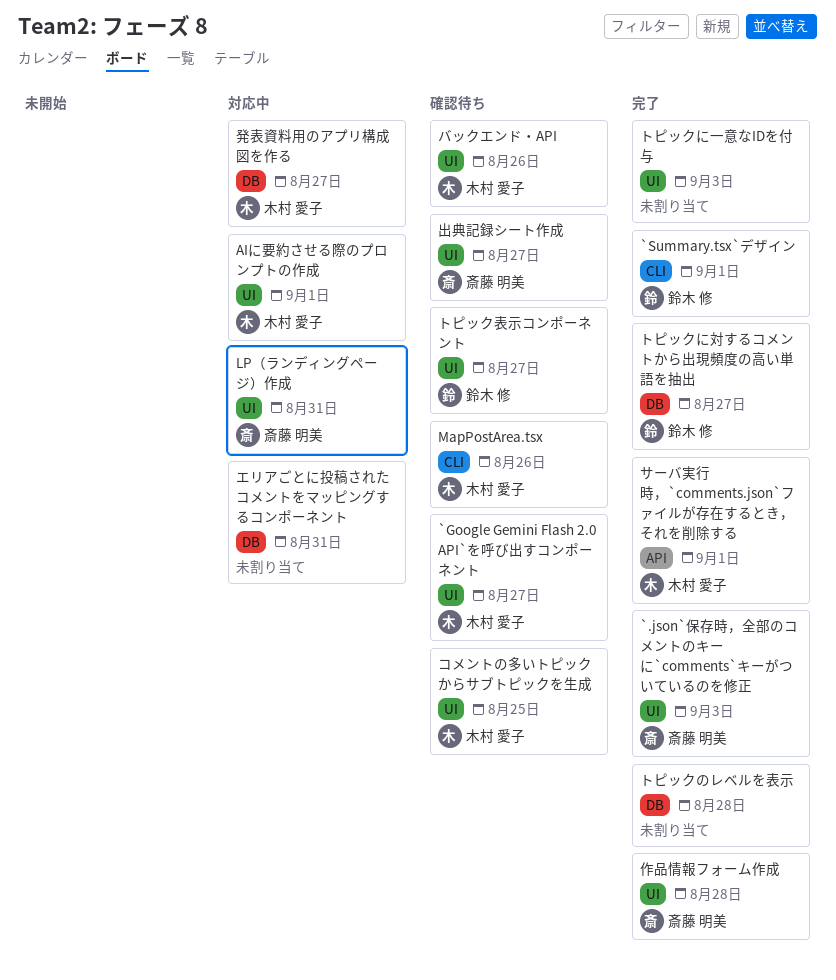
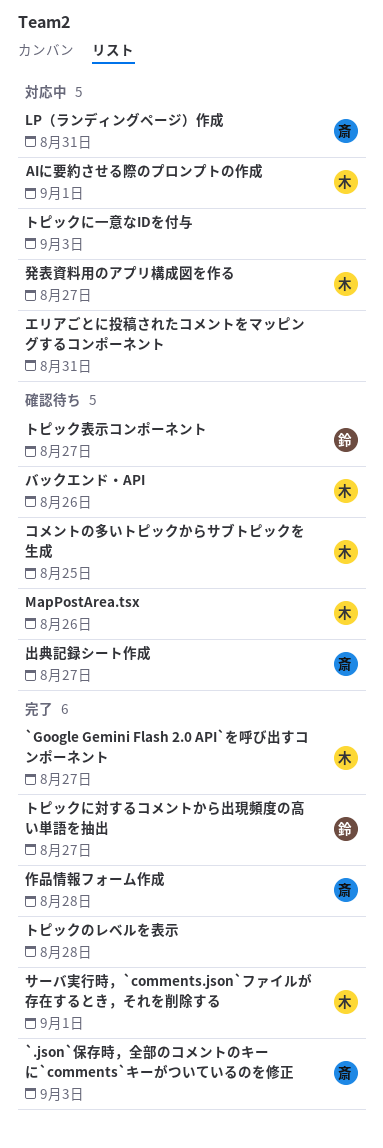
`Google Gemini Flash 2.0 API`を呼び出すコンポーネント, status: 確認待ち -> 完了
`Summary.tsx`デザイン: present -> none
トピックに一意なIDを付与, status: 完了 -> 対応中

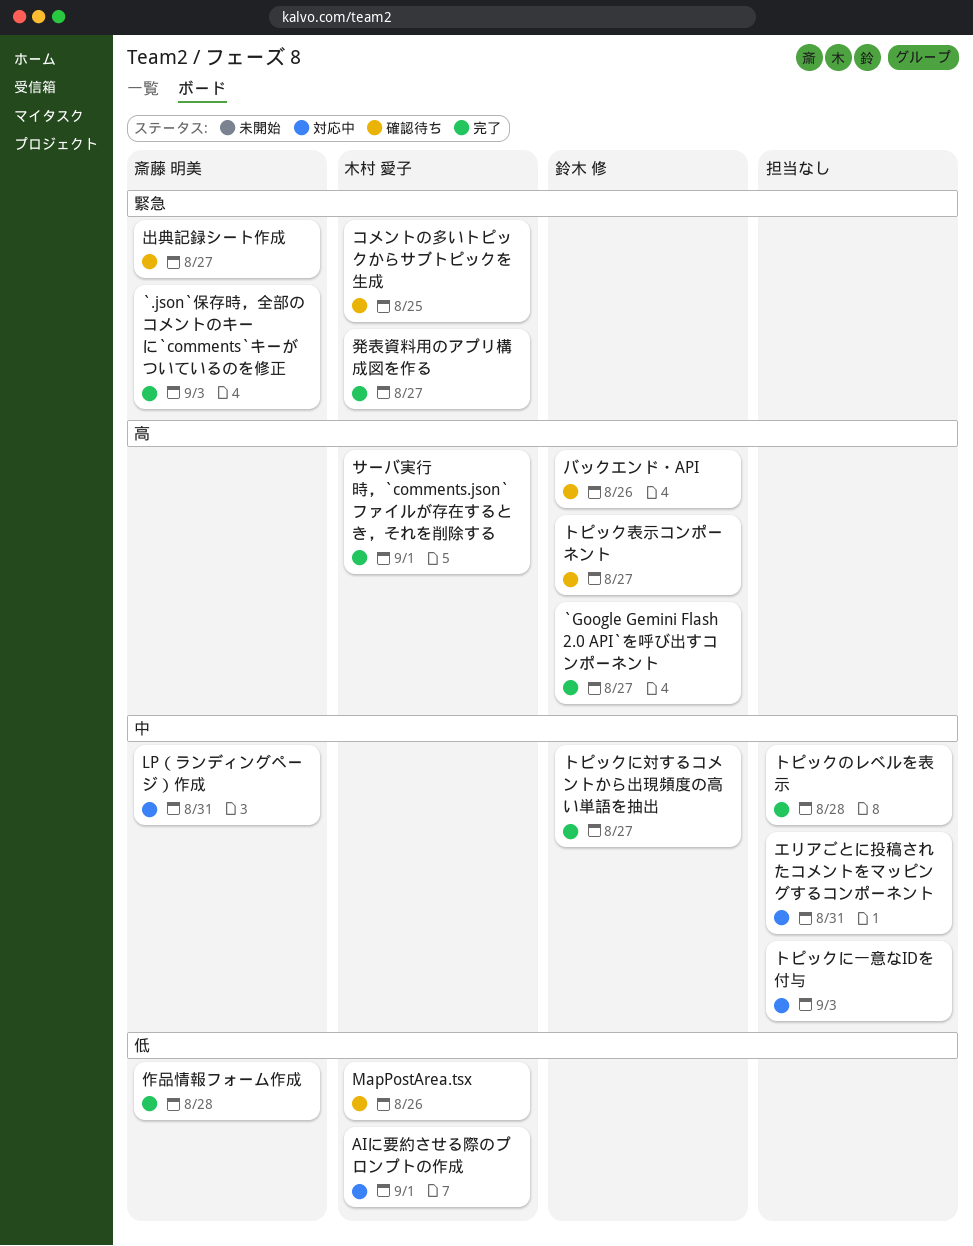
`Google Gemini Flash 2.0 API`を呼び出すコンポーネント, owner: 木村 愛子 -> 鈴木 修
バックエンド・API, owner: 木村 愛子 -> 鈴木 修
発表資料用のアプリ構成図を作る, status: 対応中 -> 完了

